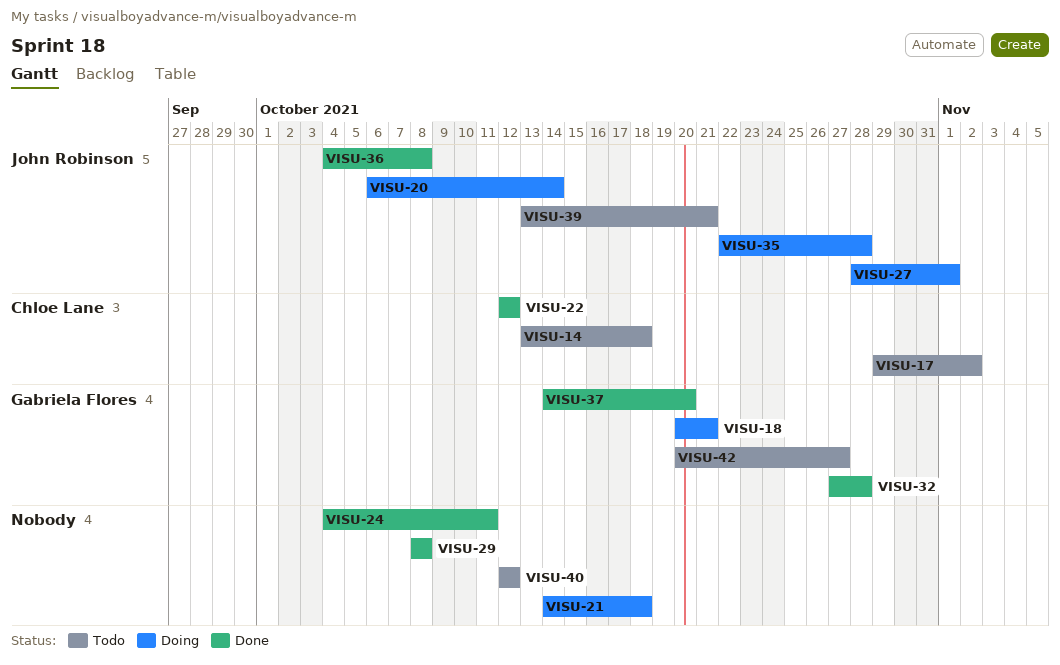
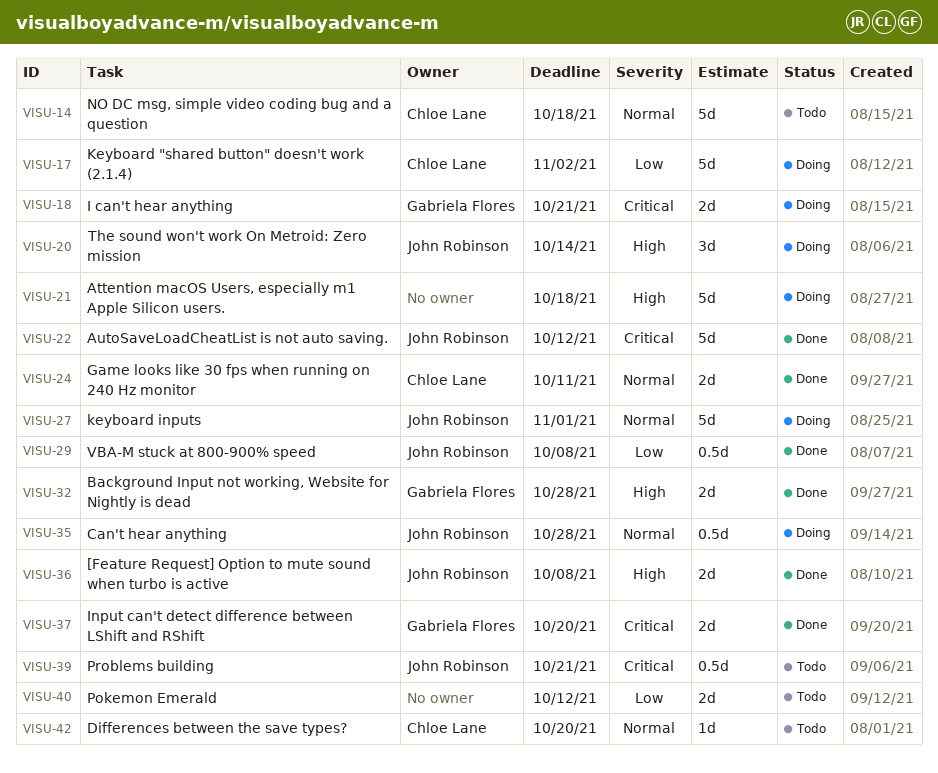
VISU-17, status: Todo -> Doing
VISU-22, owner: Chloe Lane -> John Robinson
VISU-24, owner: none -> Chloe Lane
VISU-29, owner: none -> John Robinson
VISU-42, owner: Gabriela Flores -> Chloe Lane
VISU-42, due: Oct 27 -> Oct 20

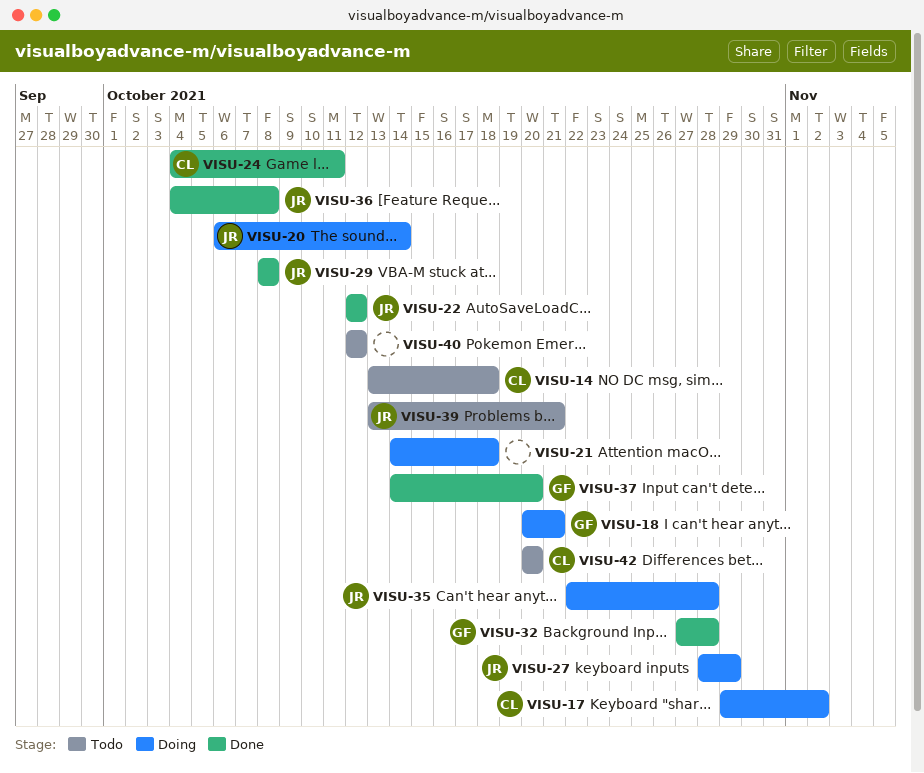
VISU-27, due: Nov 1 -> Oct 29

